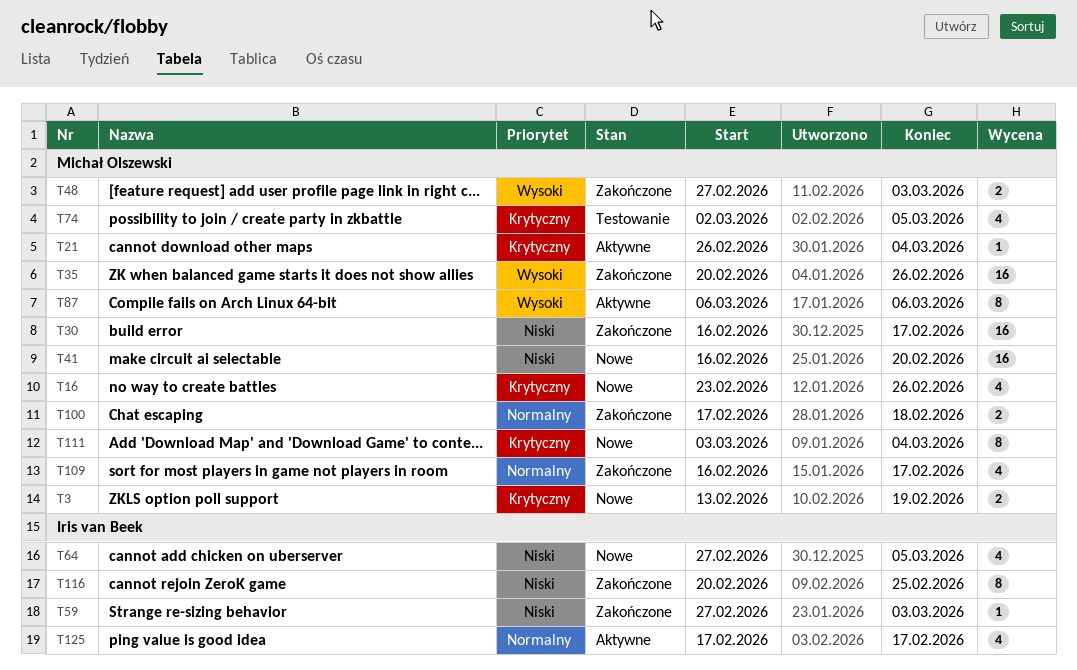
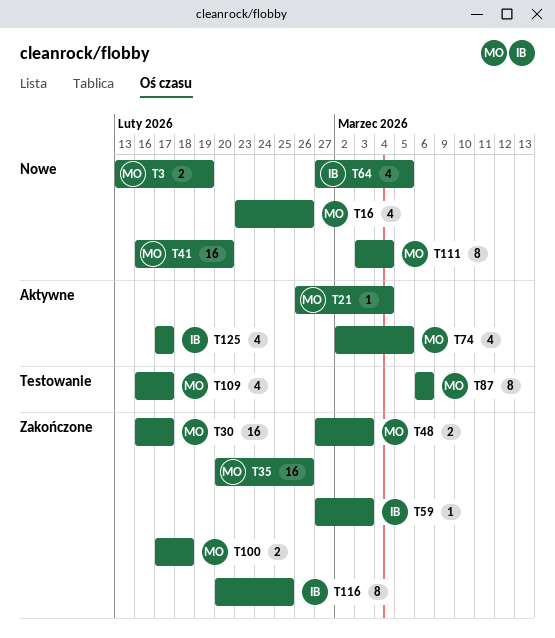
T74, status: Testowanie -> Aktywne
T87, status: Aktywne -> Testowanie
T109, status: Zakończone -> Testowanie

